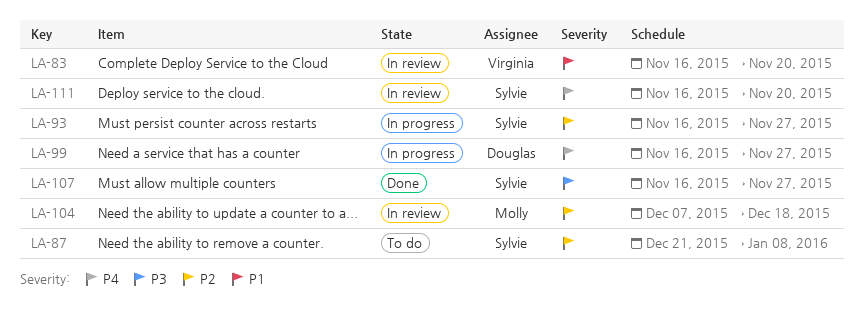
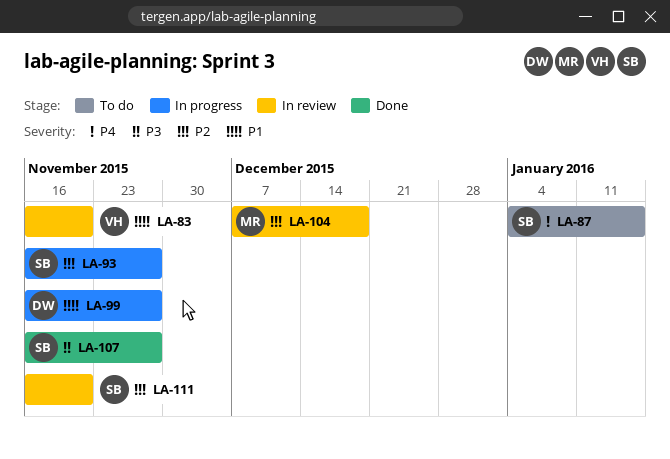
LA-87, priority: P2 -> P4
LA-87, start: Dec 21 -> Jan 4
LA-87, due: Jan 8 -> Jan 15
LA-99, priority: P4 -> P1
LA-111, priority: P4 -> P2

